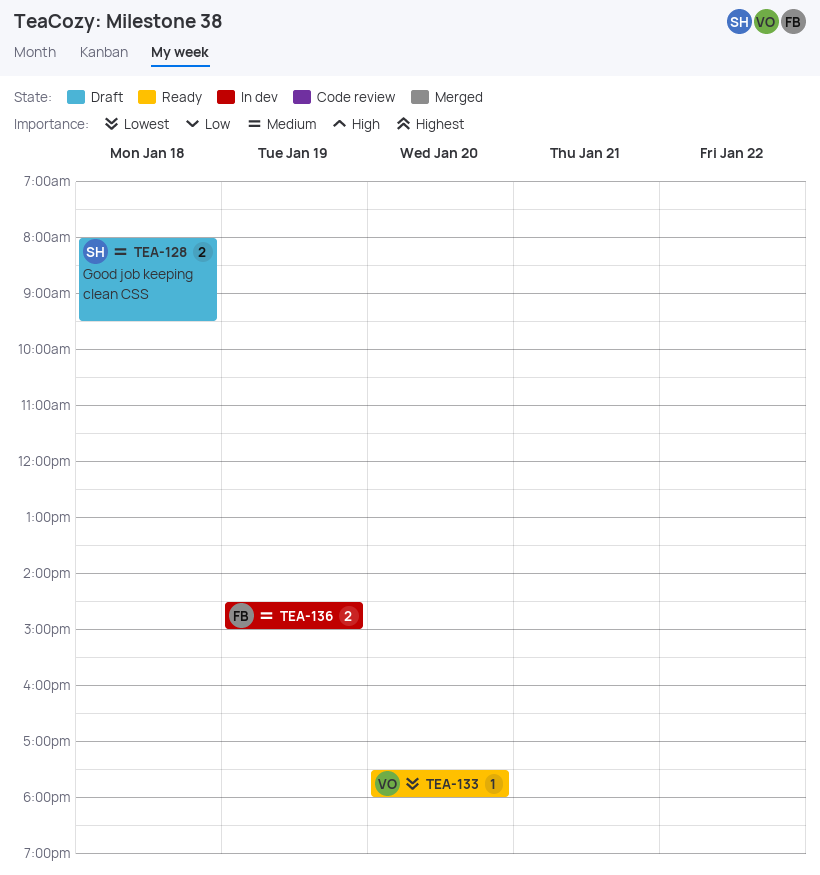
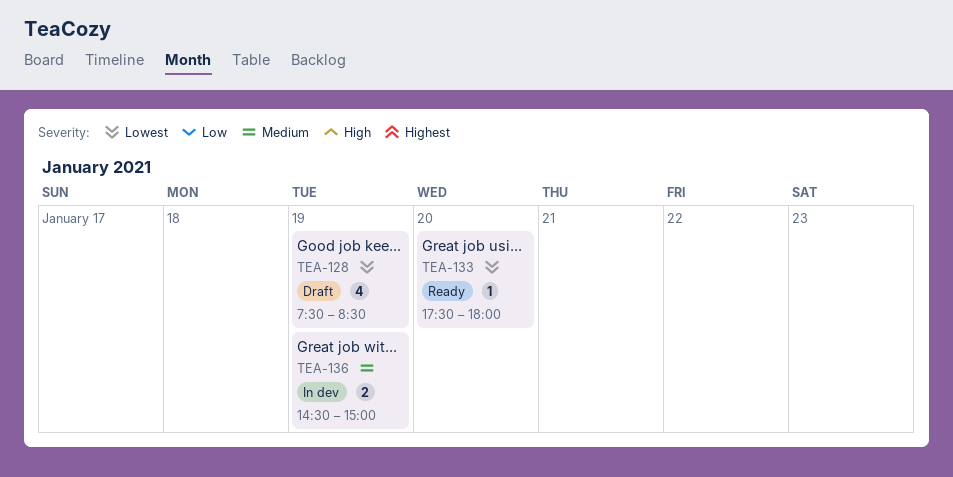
TEA-128, priority: Medium -> Lowest
TEA-128, estimate: 2 -> 4
TEA-128, day: Jan 18 -> Jan 19
TEA-128, begins: 08:00 -> 07:30
TEA-128, ends: 09:30 -> 08:30

